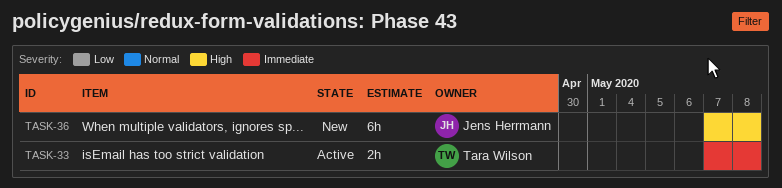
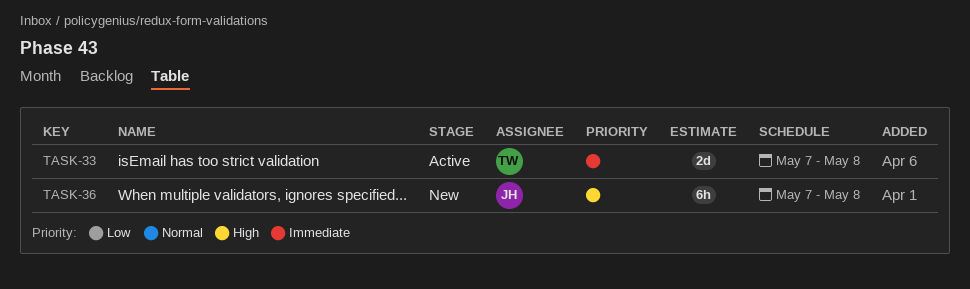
TASK-33, estimate: 2h -> 2d

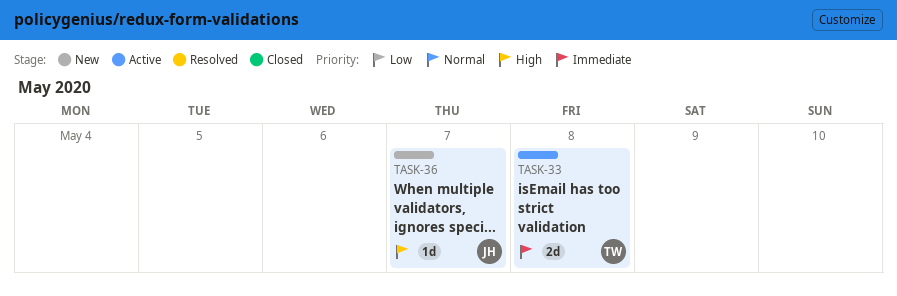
TASK-36, estimate: 6h -> 1d
TASK-36, due: May 8 -> May 7

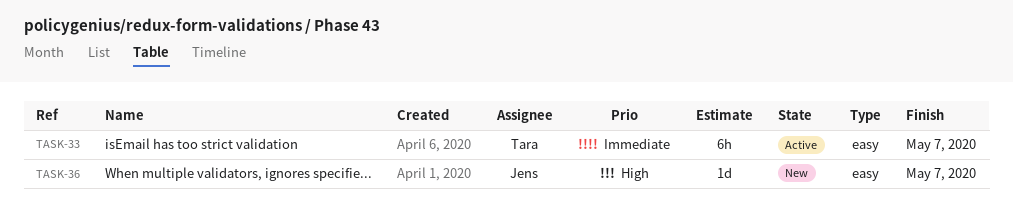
TASK-33, estimate: 2d -> 6h
TASK-33, due: May 8 -> May 7

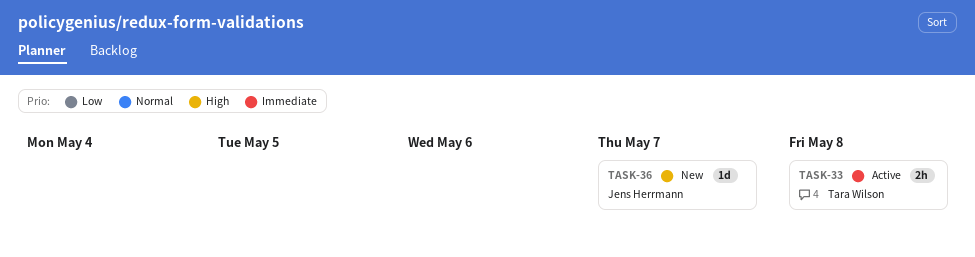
TASK-33, estimate: 6h -> 2h
TASK-33, due: May 7 -> May 8

